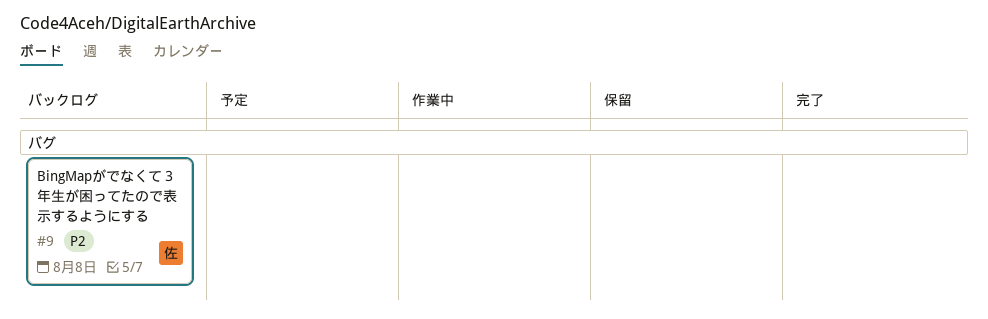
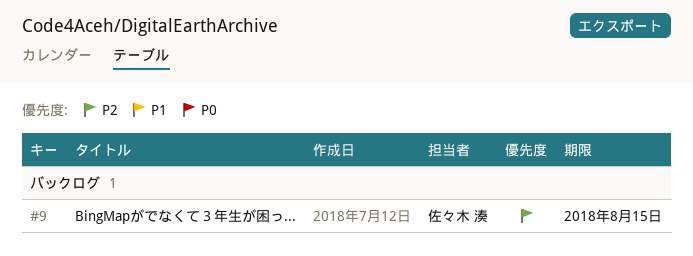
#9, due: Aug 8 -> Aug 15

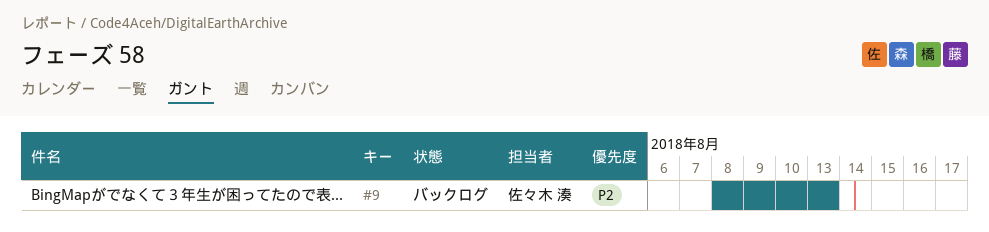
#9, due: Aug 15 -> Aug 13

